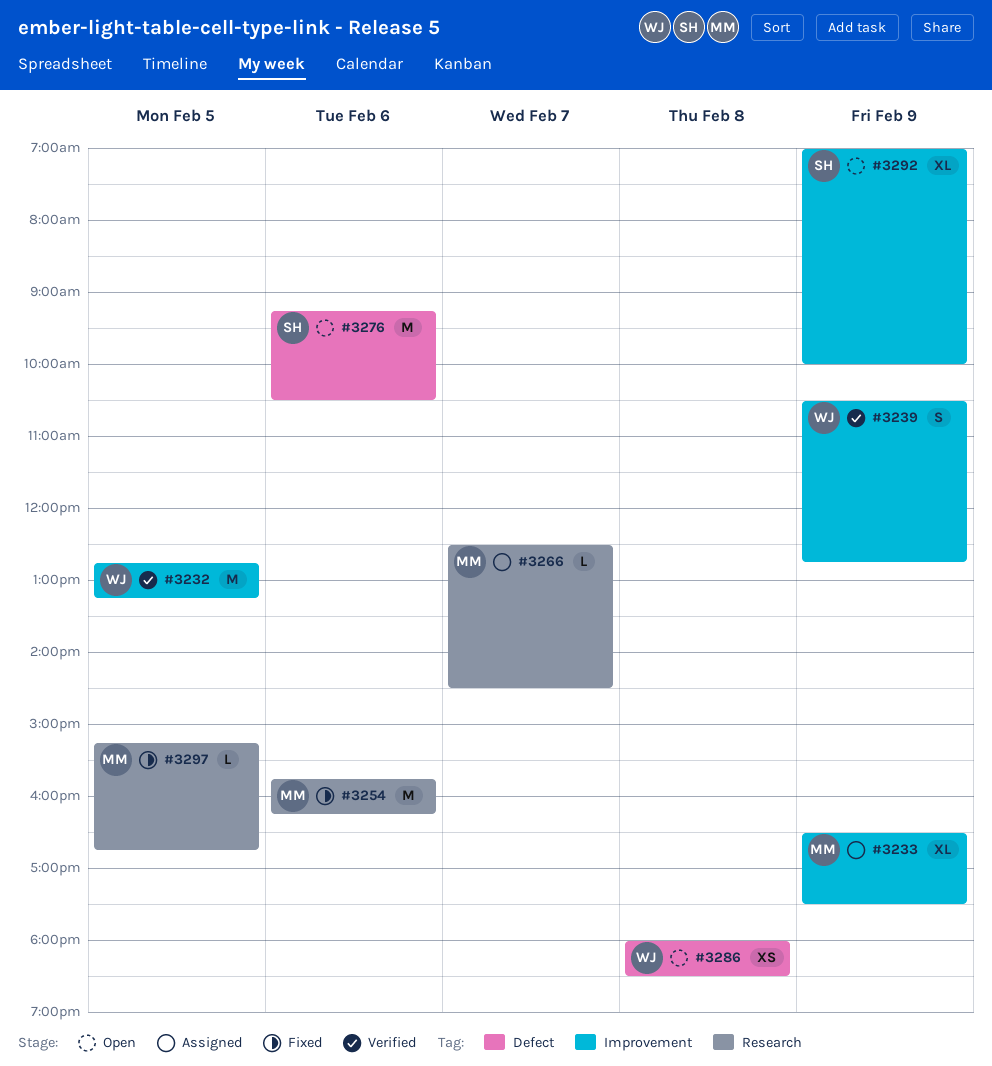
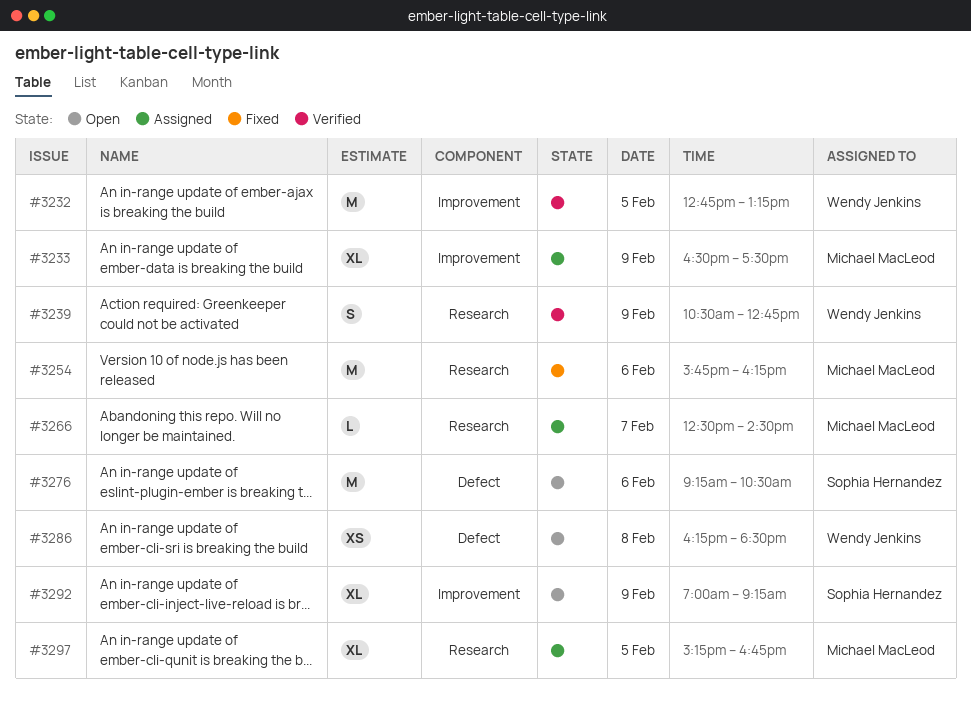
#3239, label: Improvement -> Research
#3286, begins: 18:00 -> 16:15
#3292, ends: 10:00 -> 09:15
#3297, status: Fixed -> Assigned
#3297, estimate: L -> XL

